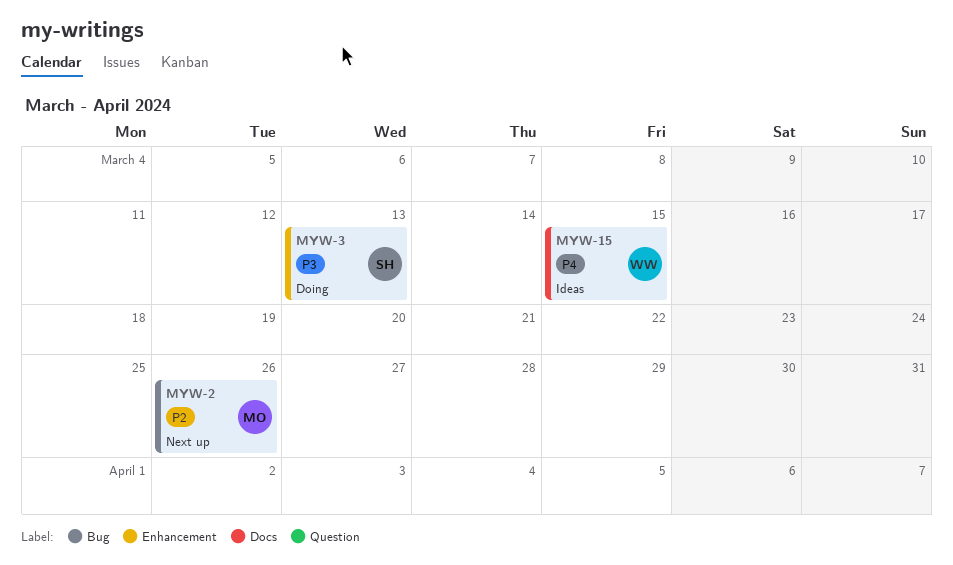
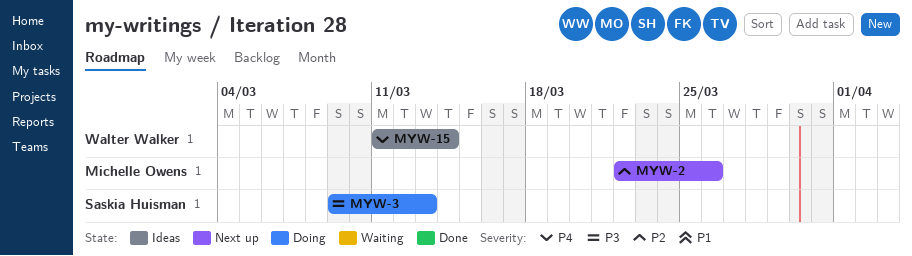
MYW-15, due: Mar 15 -> Mar 14

